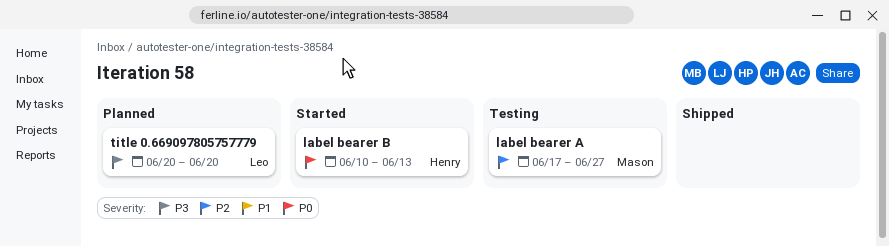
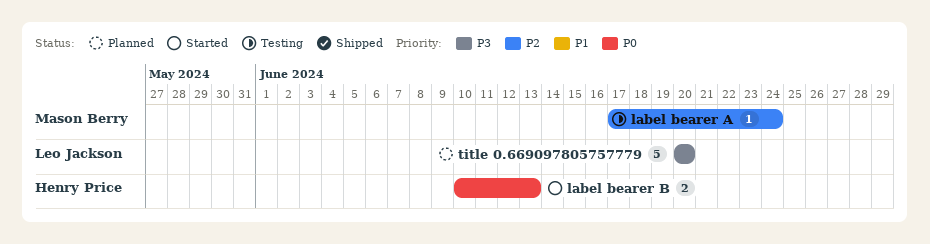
label bearer A, due: Jun 27 -> Jun 24

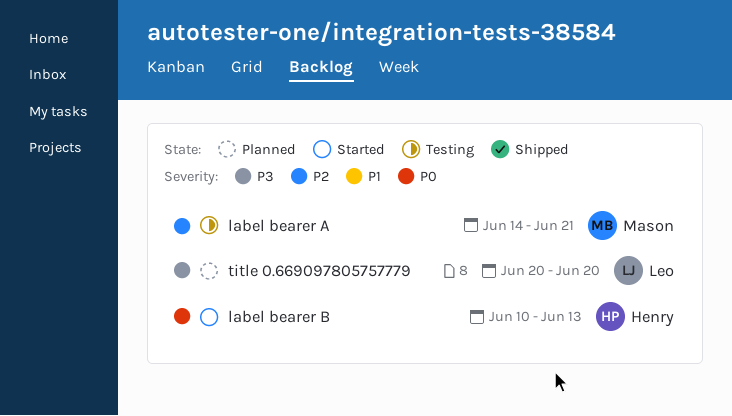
label bearer A, start: Jun 17 -> Jun 14
label bearer A, due: Jun 24 -> Jun 21

